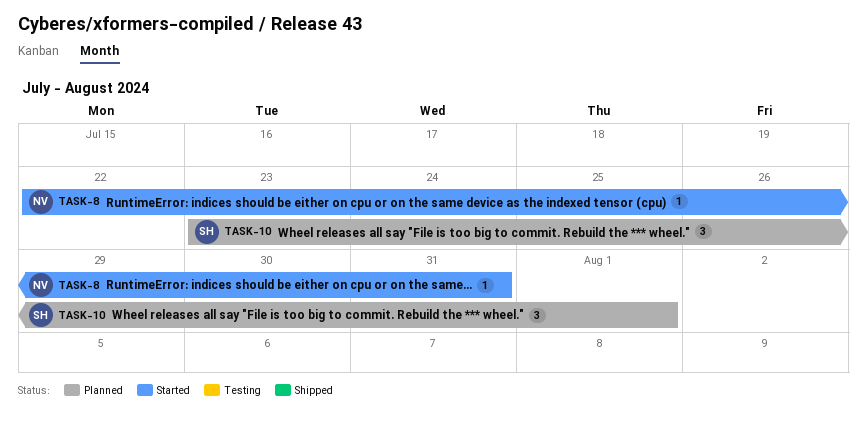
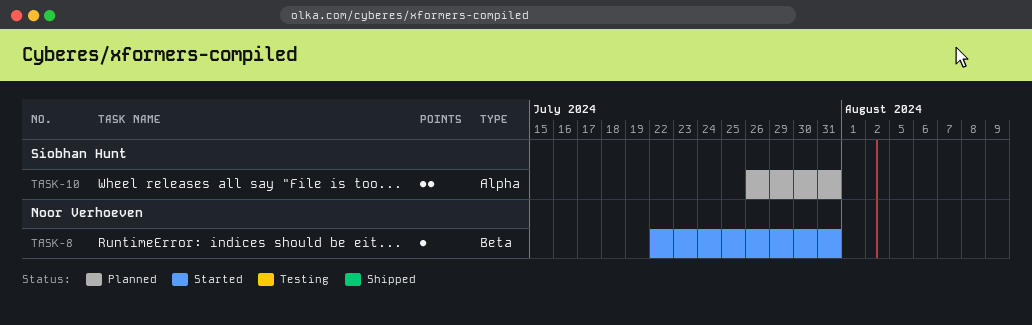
TASK-10, estimate: 3 -> 2
TASK-10, start: Jul 23 -> Jul 26
TASK-10, due: Aug 1 -> Jul 31

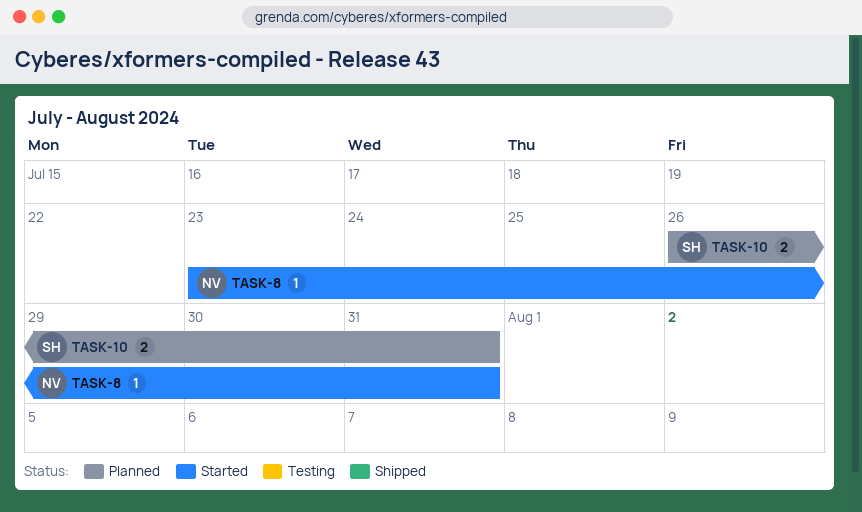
TASK-8, start: Jul 22 -> Jul 23

